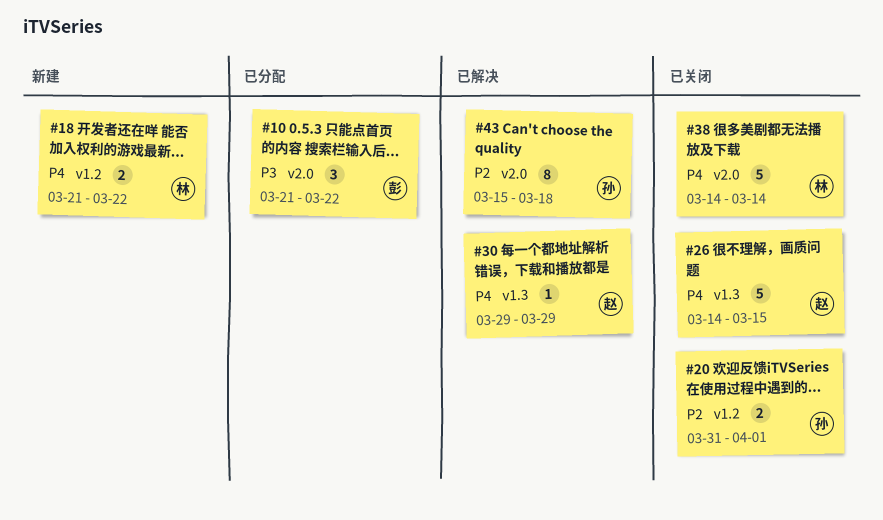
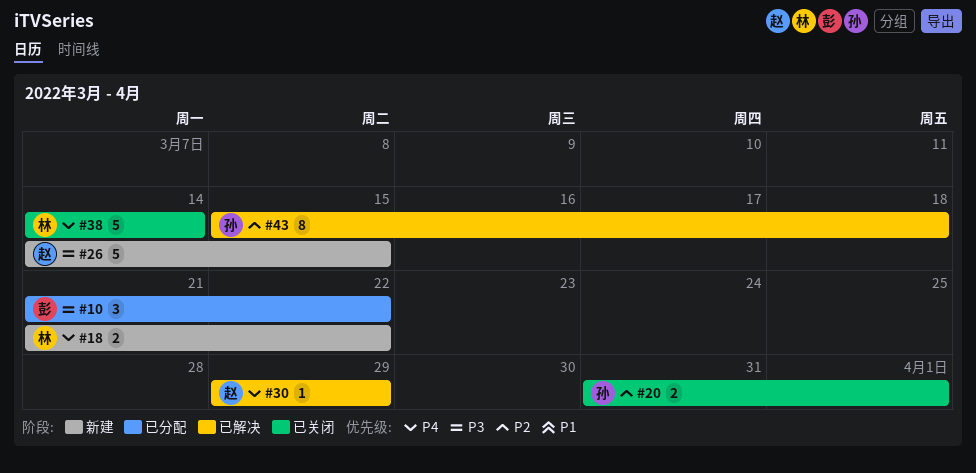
#26, status: 已关闭 -> 新建
#26, priority: P4 -> P3

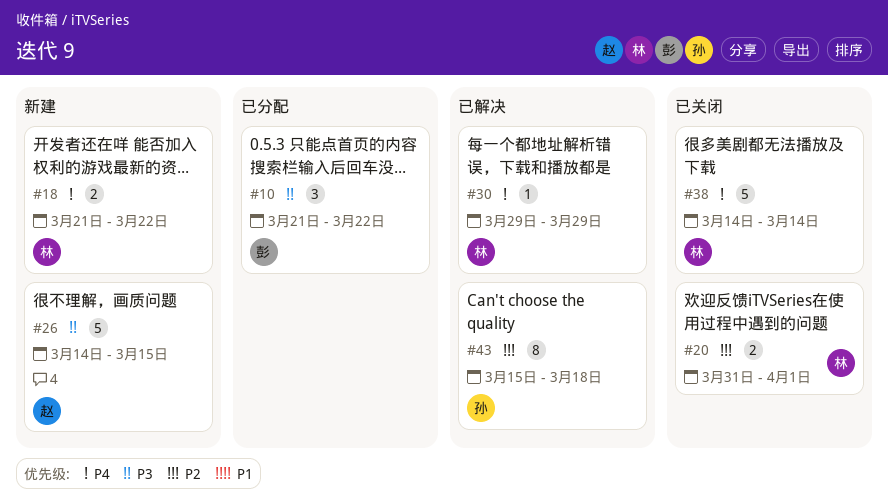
#20, owner: 孙 -> 林
#30, owner: 赵 -> 林

